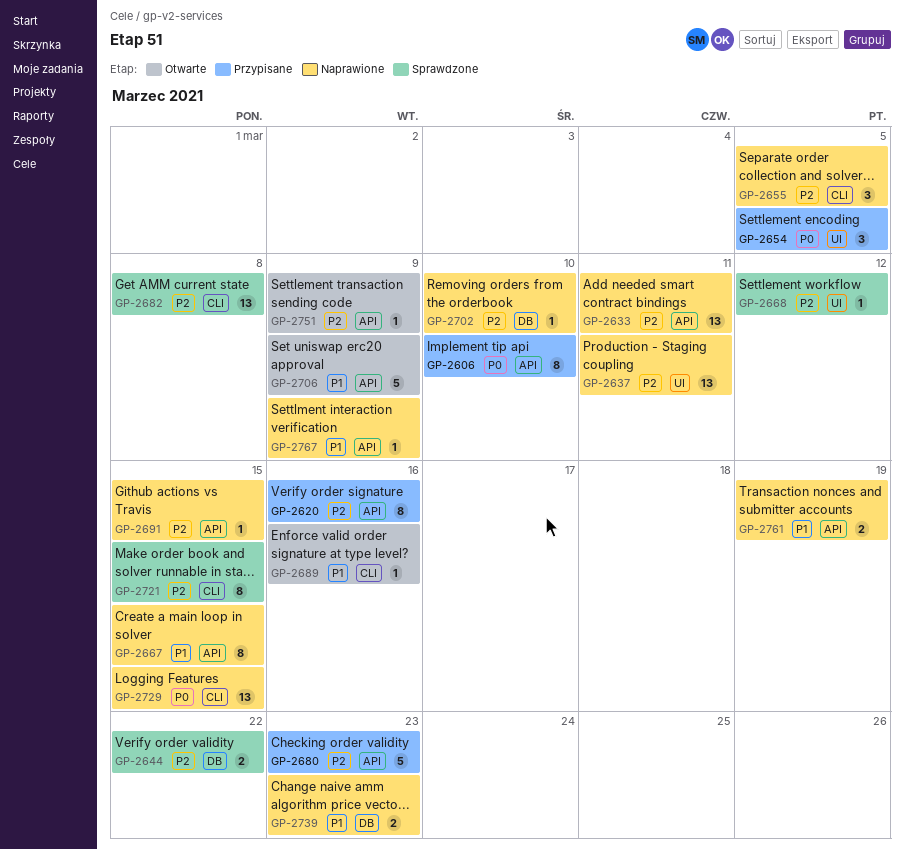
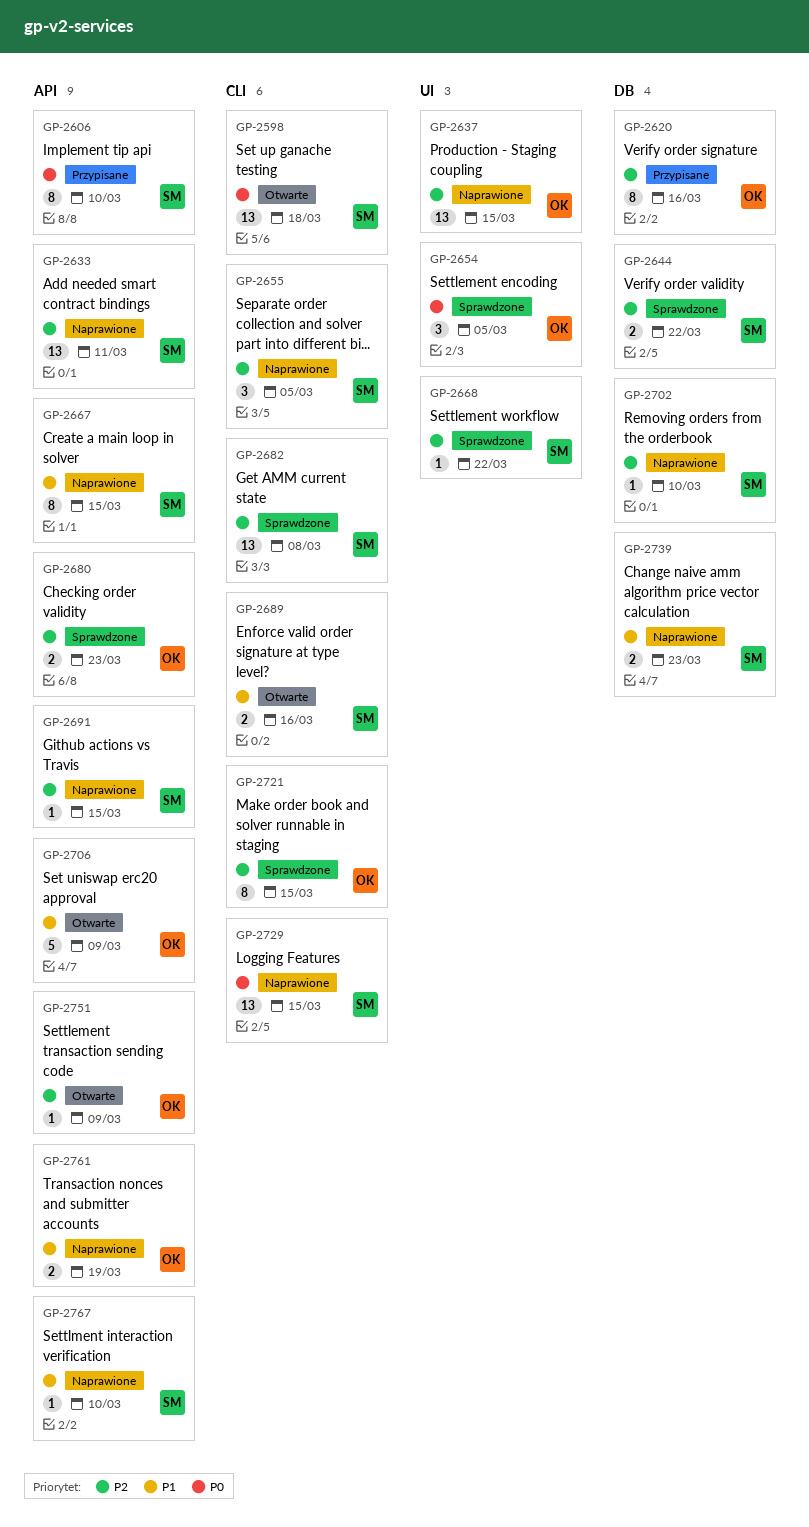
GP-2598: none -> present
GP-2620, label: API -> DB
GP-2637, due: Mar 11 -> Mar 15
GP-2654, status: Przypisane -> Sprawdzone
GP-2668, due: Mar 12 -> Mar 22
GP-2680, status: Przypisane -> Sprawdzone
GP-2680, estimate: 5 -> 2
GP-2689, estimate: 1 -> 2
GP-2767, due: Mar 9 -> Mar 10

